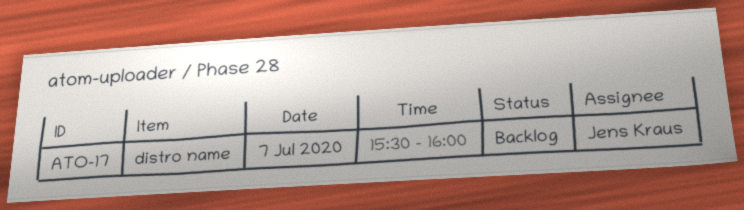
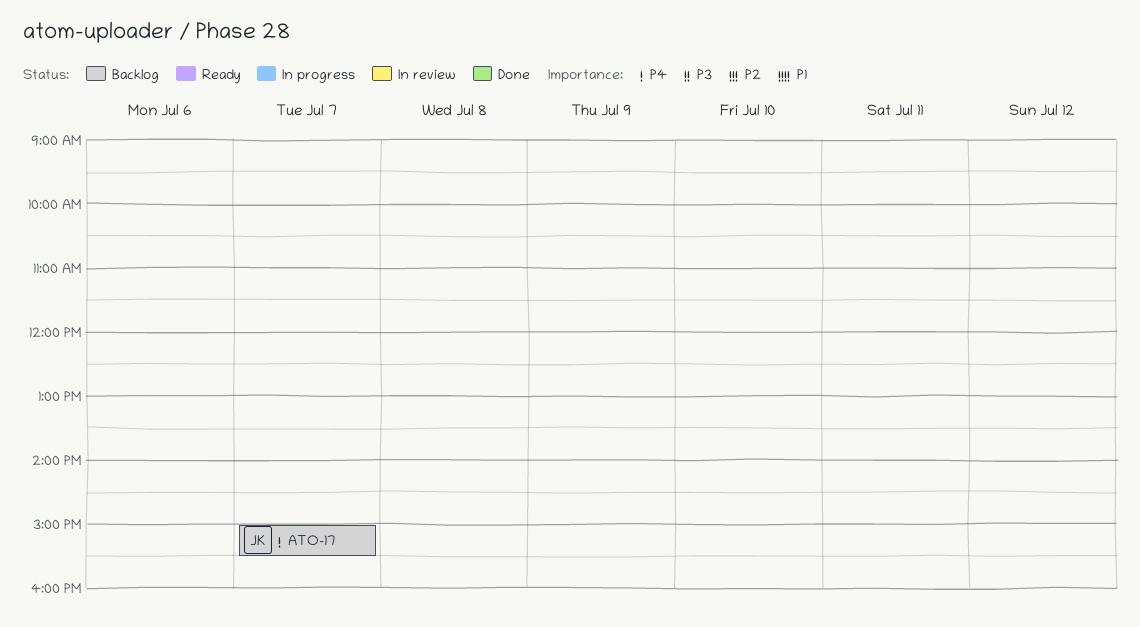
ATO-17, begins: 15:30 -> 15:00
ATO-17, ends: 16:00 -> 15:30

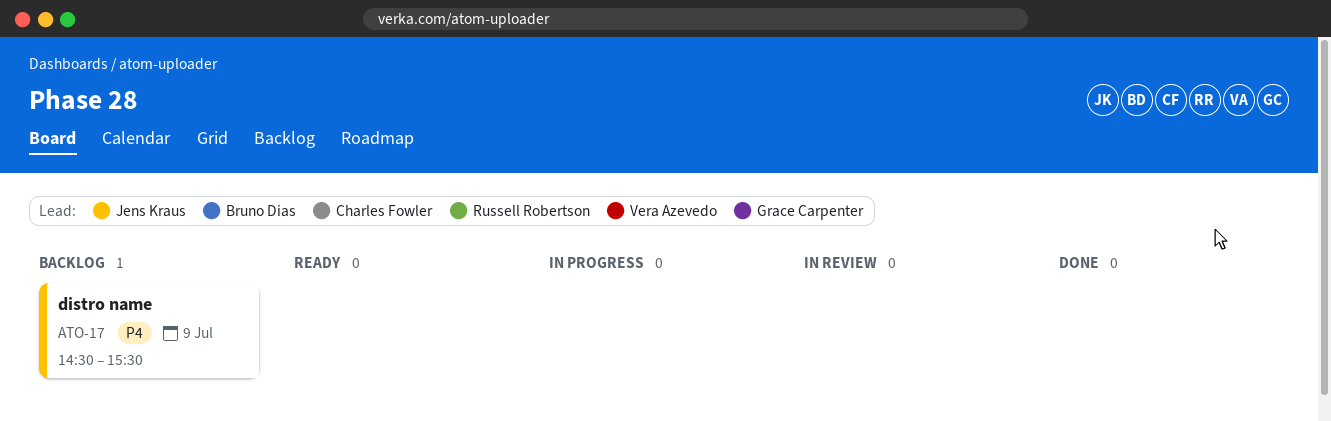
ATO-17, day: Jul 7 -> Jul 9
ATO-17, begins: 15:00 -> 14:30

